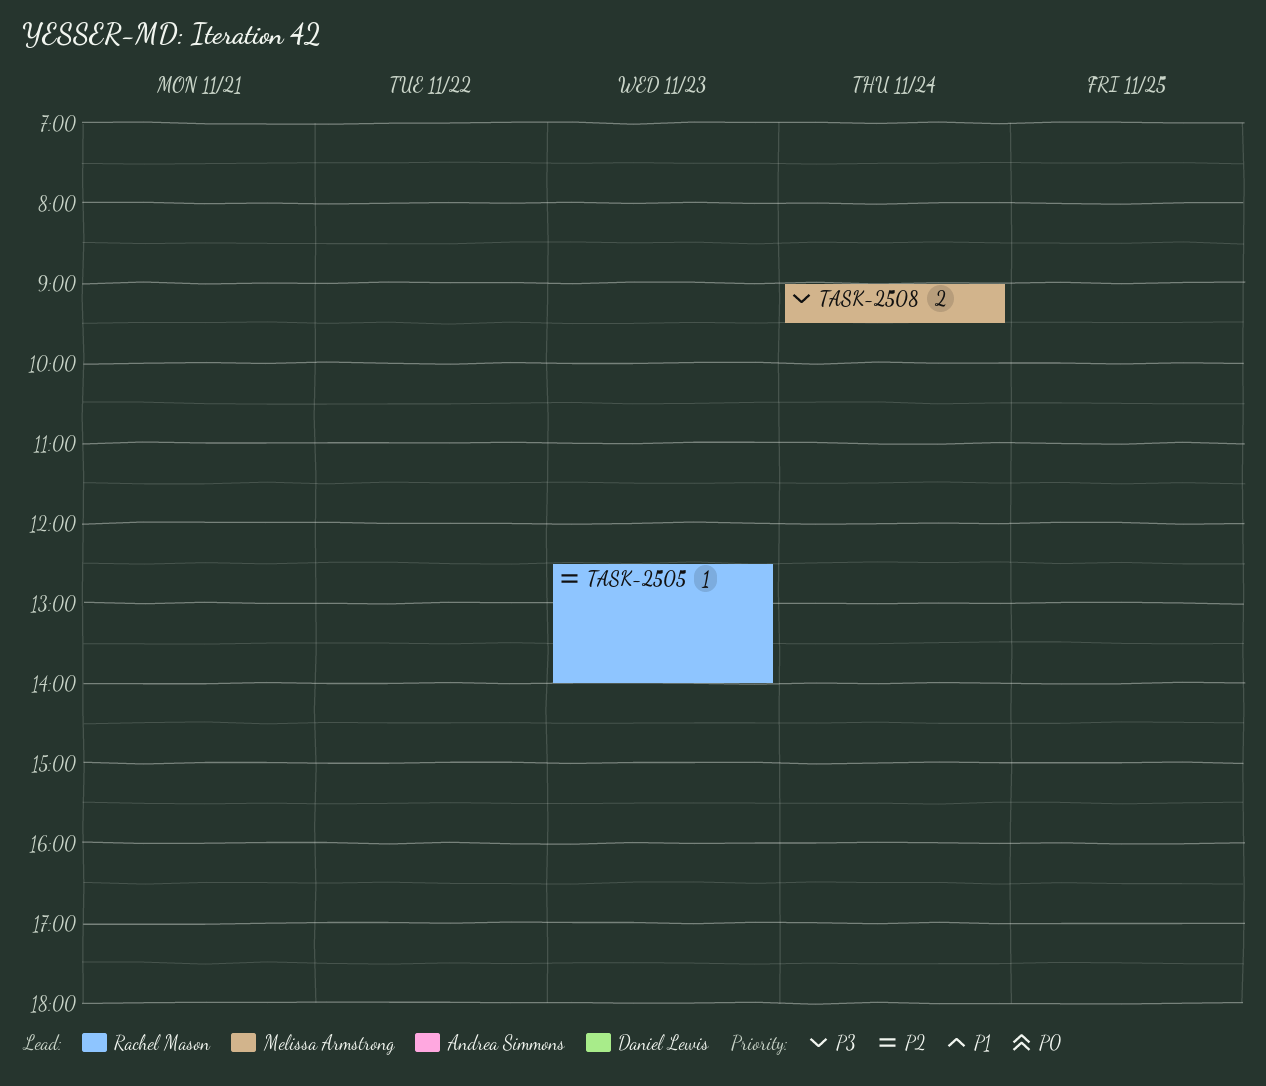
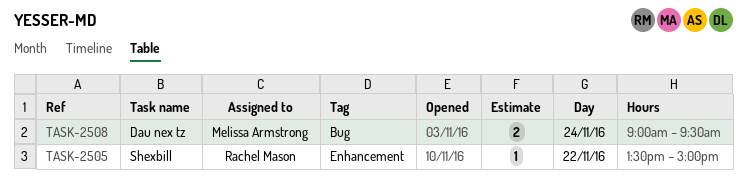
TASK-2505, day: Nov 23 -> Nov 22
TASK-2505, begins: 12:30 -> 13:30
TASK-2505, ends: 14:00 -> 15:00

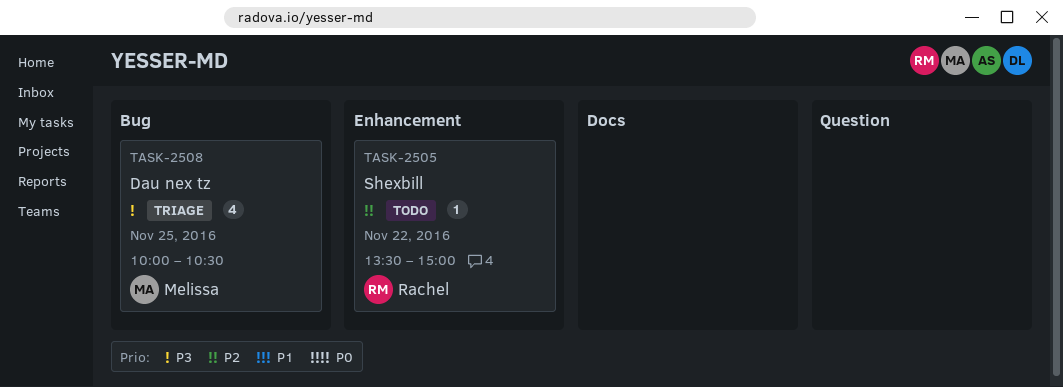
TASK-2508, estimate: 2 -> 4
TASK-2508, day: Nov 24 -> Nov 25
TASK-2508, begins: 09:00 -> 10:00
TASK-2508, ends: 09:30 -> 10:30

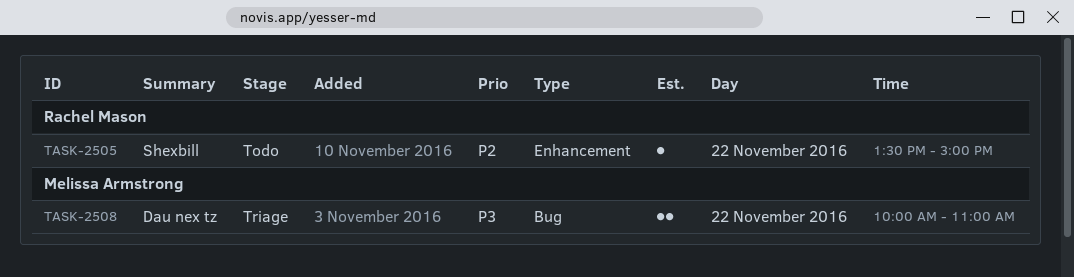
TASK-2508, estimate: 4 -> 2
TASK-2508, day: Nov 25 -> Nov 22
TASK-2508, ends: 10:30 -> 11:00

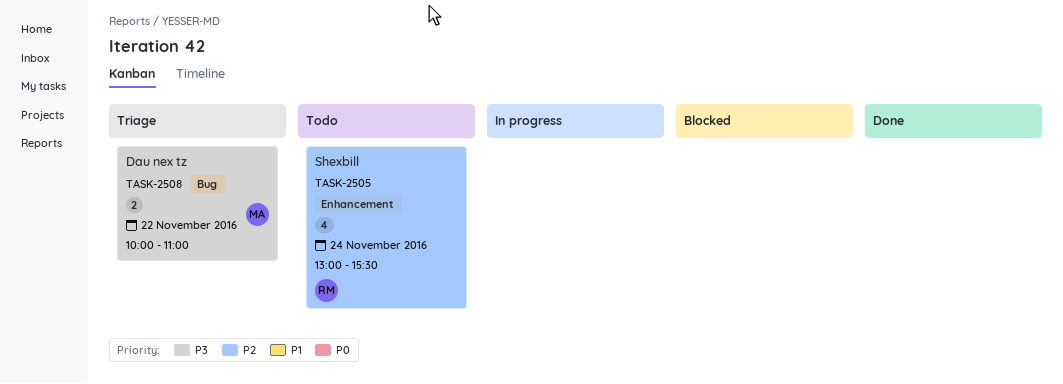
TASK-2505, estimate: 1 -> 4
TASK-2505, day: Nov 22 -> Nov 24
TASK-2505, begins: 13:30 -> 13:00
TASK-2505, ends: 15:00 -> 15:30

